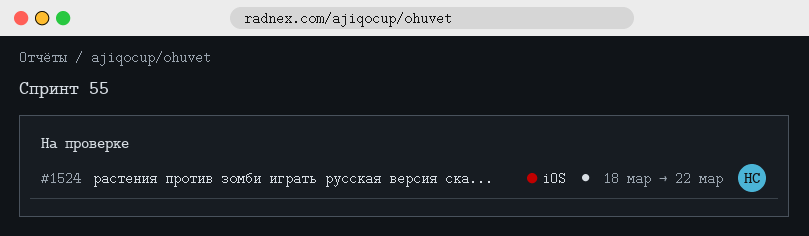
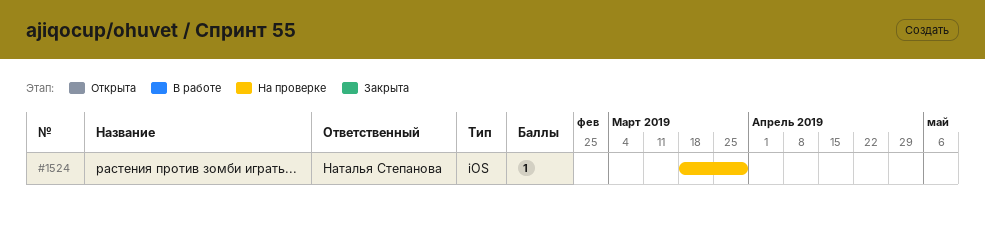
#1524, due: Mar 22 -> Mar 29

